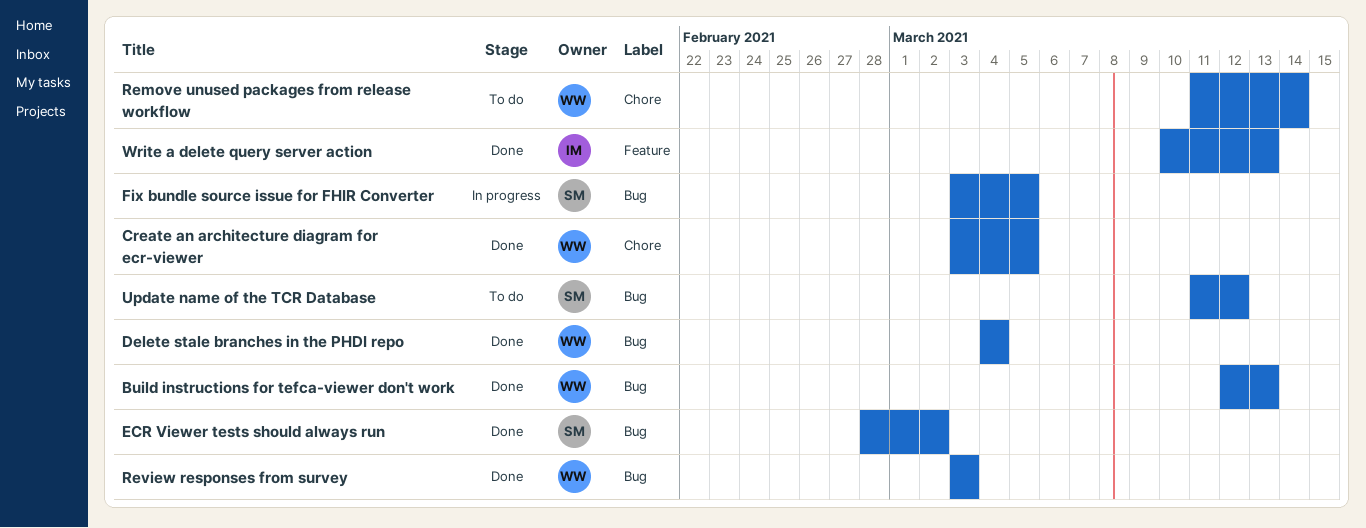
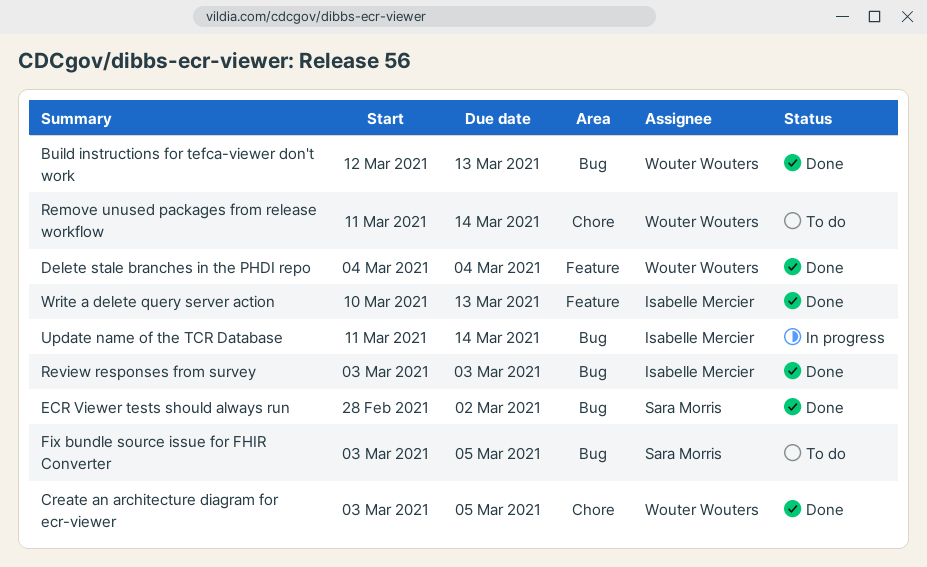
Delete stale branches in the PHDI repo, label: Bug -> Feature
Fix bundle source issue for FHIR Converter, status: In progress -> To do
Review responses from survey, owner: Wouter Wouters -> Isabelle Mercier
Update name of the TCR Database, status: To do -> In progress
Update name of the TCR Database, owner: Sara Morris -> Isabelle Mercier
Update name of the TCR Database, due: Mar 12 -> Mar 14

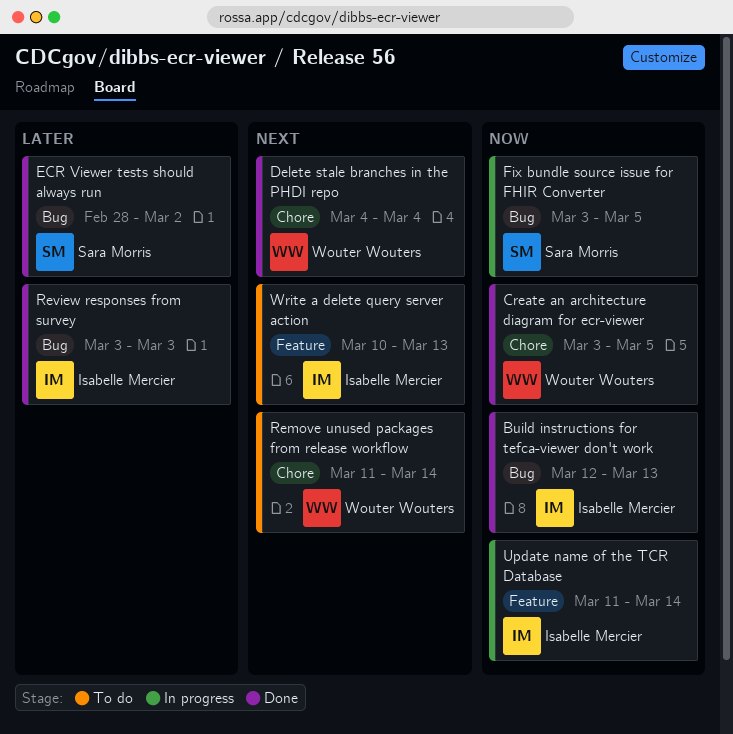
Build instructions for tefca-viewer don't work, owner: Wouter Wouters -> Isabelle Mercier
Delete stale branches in the PHDI repo, label: Feature -> Chore
Fix bundle source issue for FHIR Converter, status: To do -> In progress
Update name of the TCR Database, label: Bug -> Feature
Write a delete query server action, status: Done -> To do

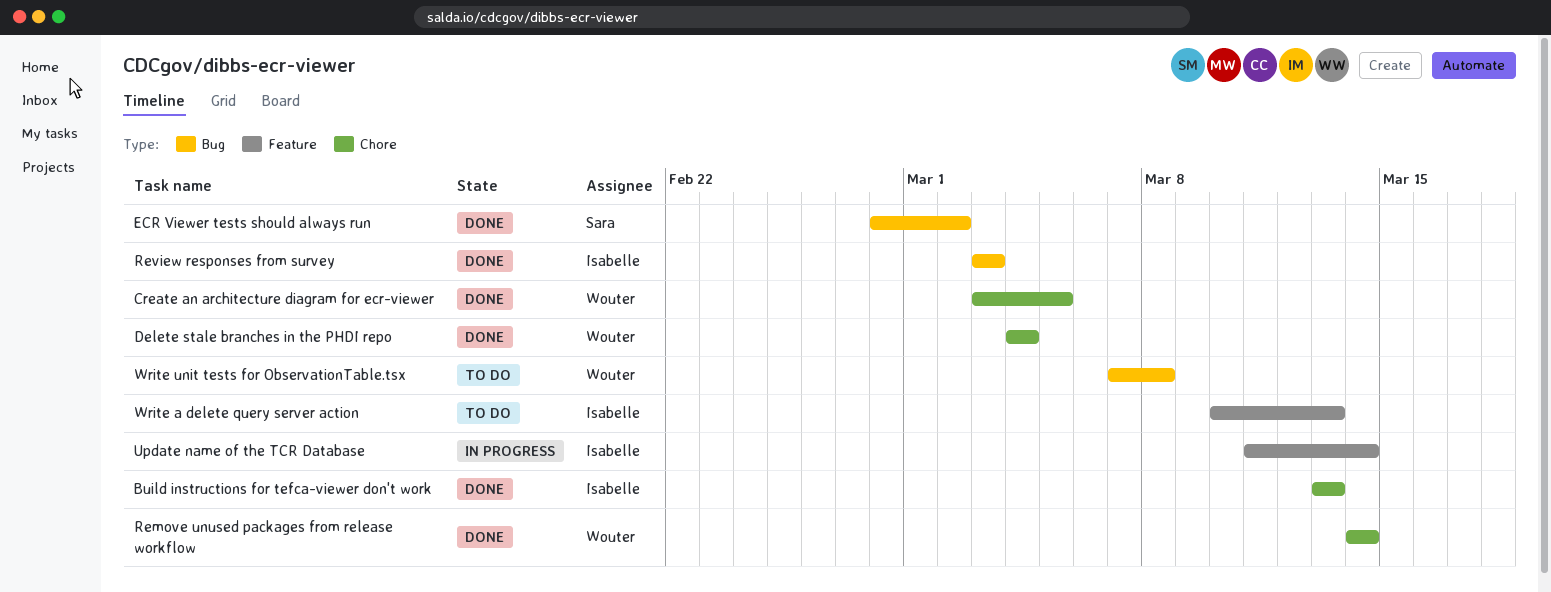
Build instructions for tefca-viewer don't work, label: Bug -> Chore
Build instructions for tefca-viewer don't work, start: Mar 12 -> Mar 13
Fix bundle source issue for FHIR Converter: present -> none
Remove unused packages from release workflow, status: To do -> Done
Remove unused packages from release workflow, start: Mar 11 -> Mar 14
Write unit tests for ObservationTable.tsx: none -> present

